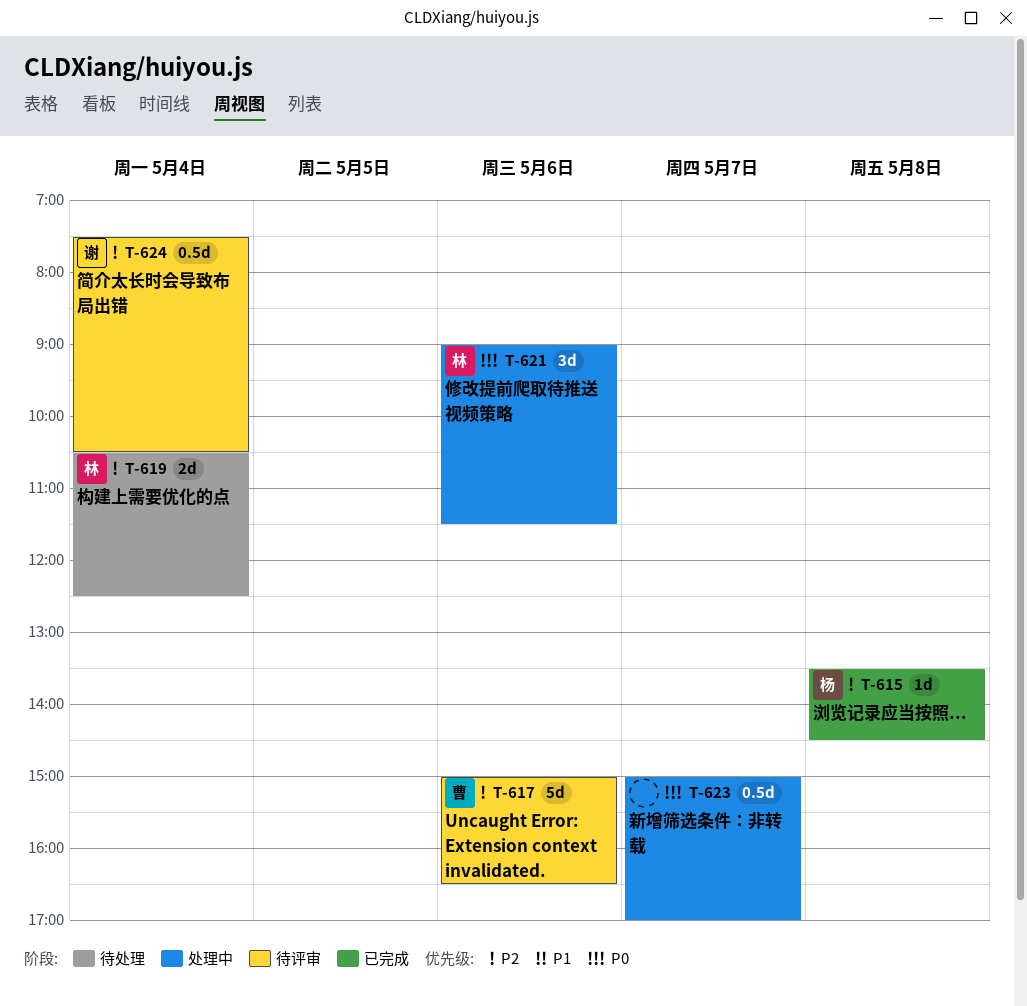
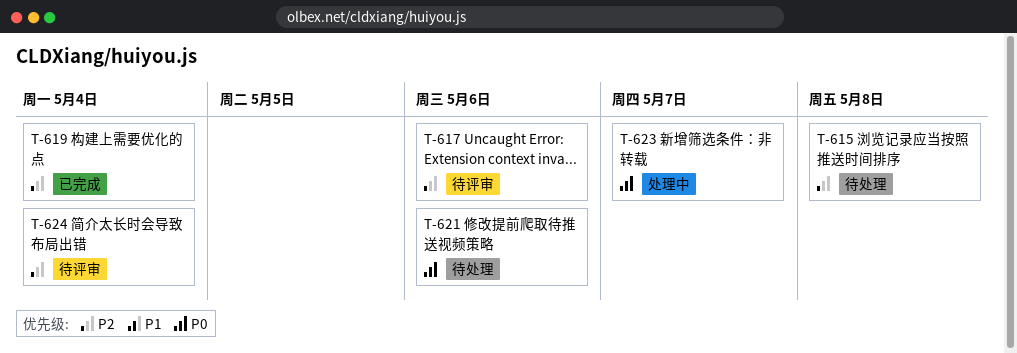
T-615, status: 已完成 -> 待处理
T-619, status: 待处理 -> 已完成
T-621, status: 处理中 -> 待处理

